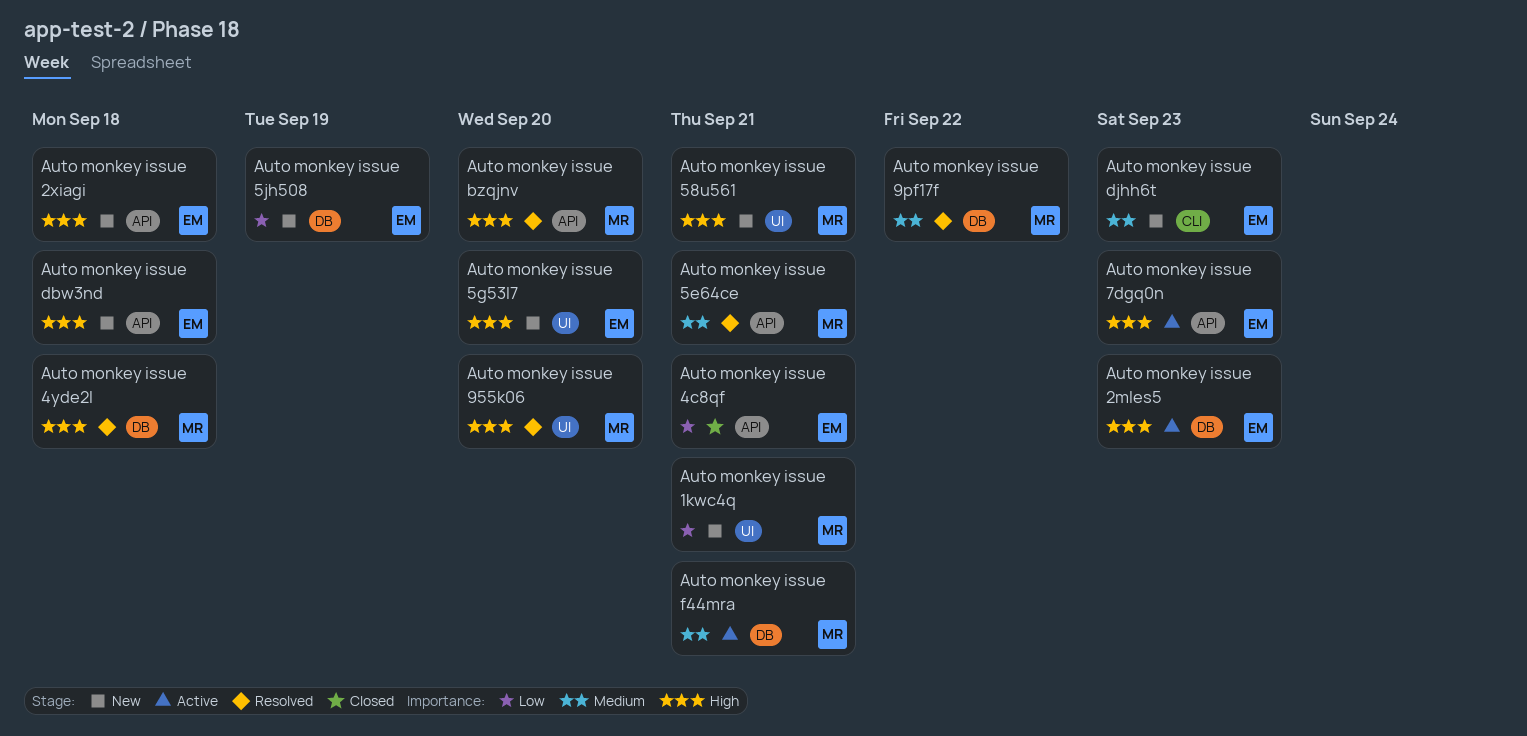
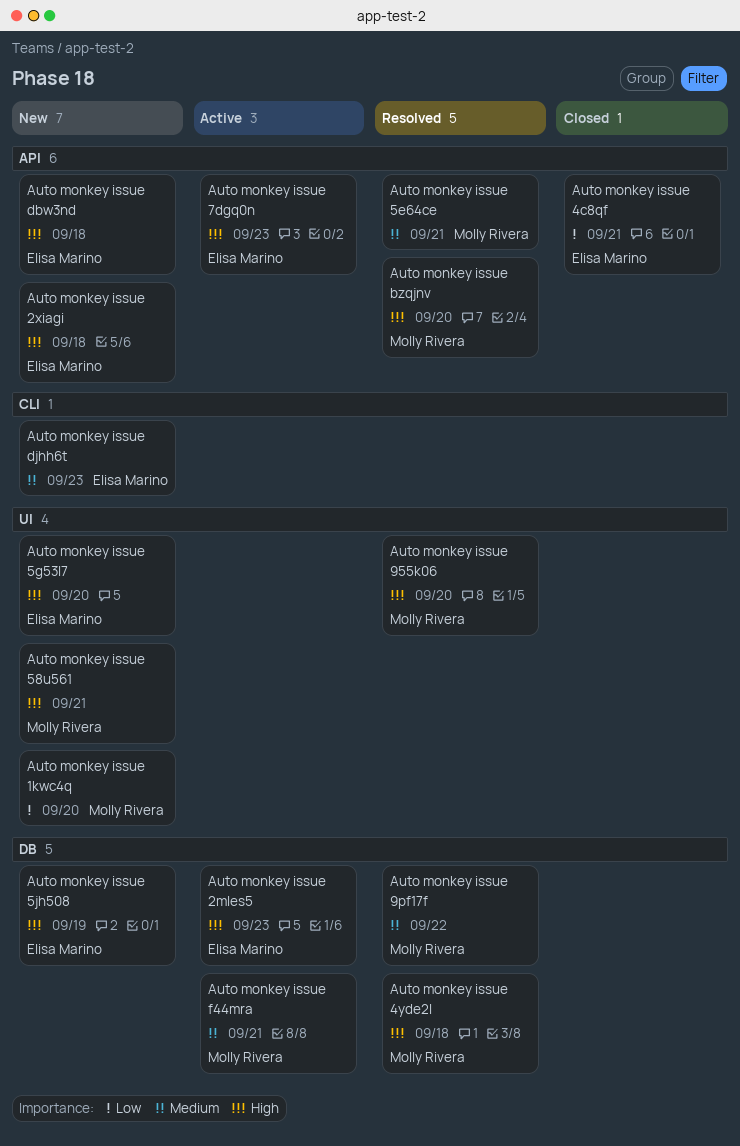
Auto monkey issue 1kwc4q, due: Sep 21 -> Sep 20
Auto monkey issue 5jh508, priority: Low -> High

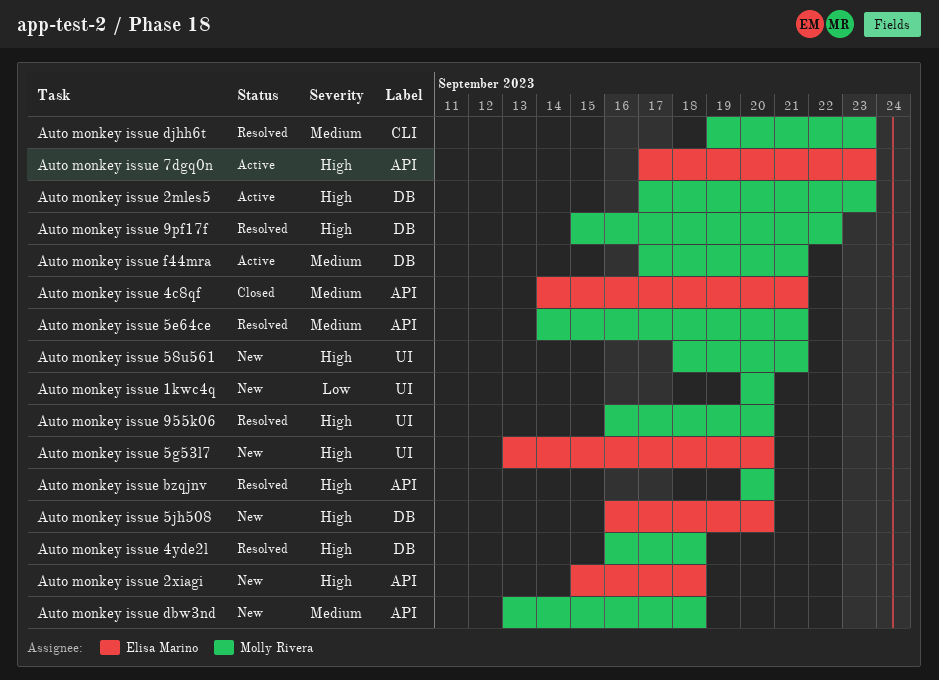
Auto monkey issue 2mles5, owner: Elisa Marino -> Molly Rivera
Auto monkey issue 4c8qf, priority: Low -> Medium
Auto monkey issue 5jh508, due: Sep 19 -> Sep 20
Auto monkey issue 9pf17f, priority: Medium -> High
Auto monkey issue dbw3nd, owner: Elisa Marino -> Molly Rivera
Auto monkey issue dbw3nd, priority: High -> Medium
Auto monkey issue djhh6t, status: New -> Resolved
Auto monkey issue djhh6t, owner: Elisa Marino -> Molly Rivera

